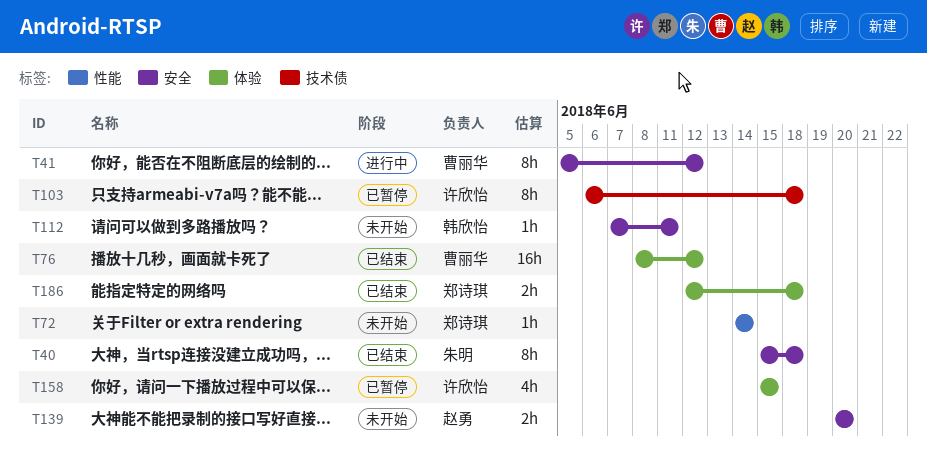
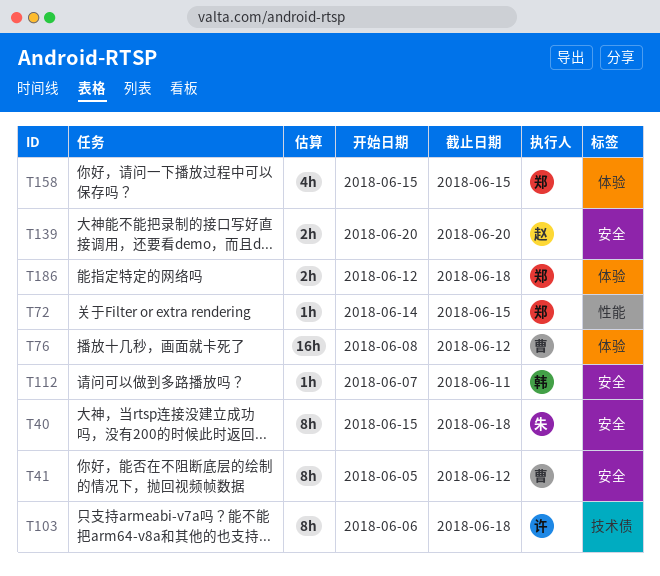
T72, due: Jun 14 -> Jun 15
T158, owner: 许欣怡 -> 郑诗琪

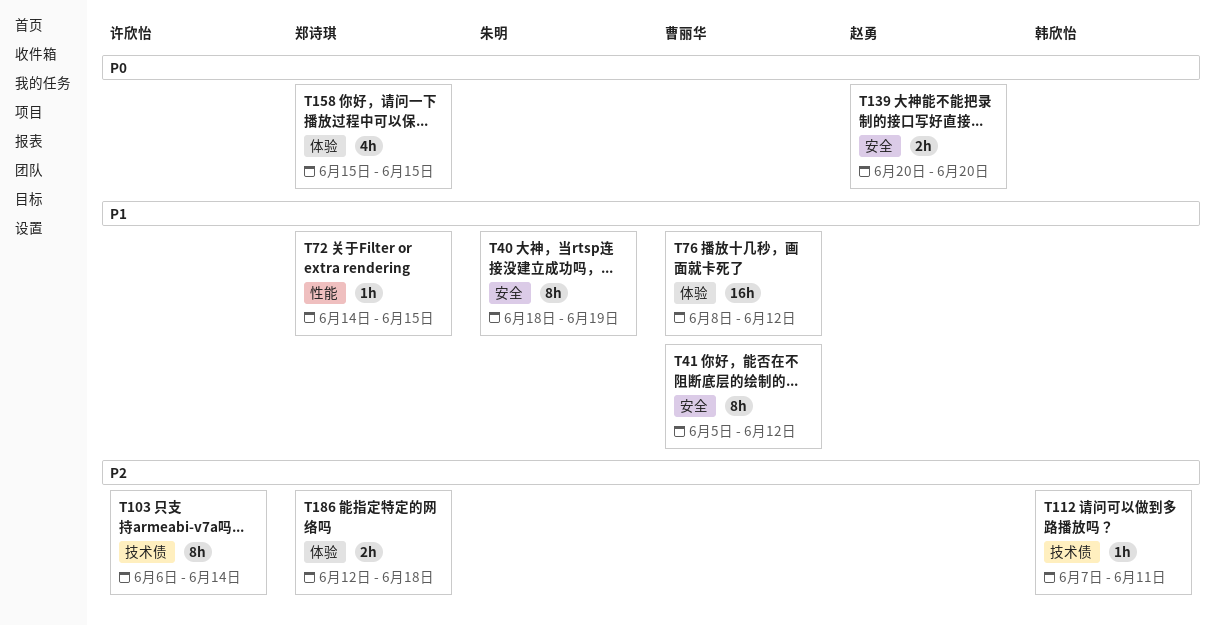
T40, start: Jun 15 -> Jun 18
T40, due: Jun 18 -> Jun 19
T103, due: Jun 18 -> Jun 14
T112, label: 安全 -> 技术债

